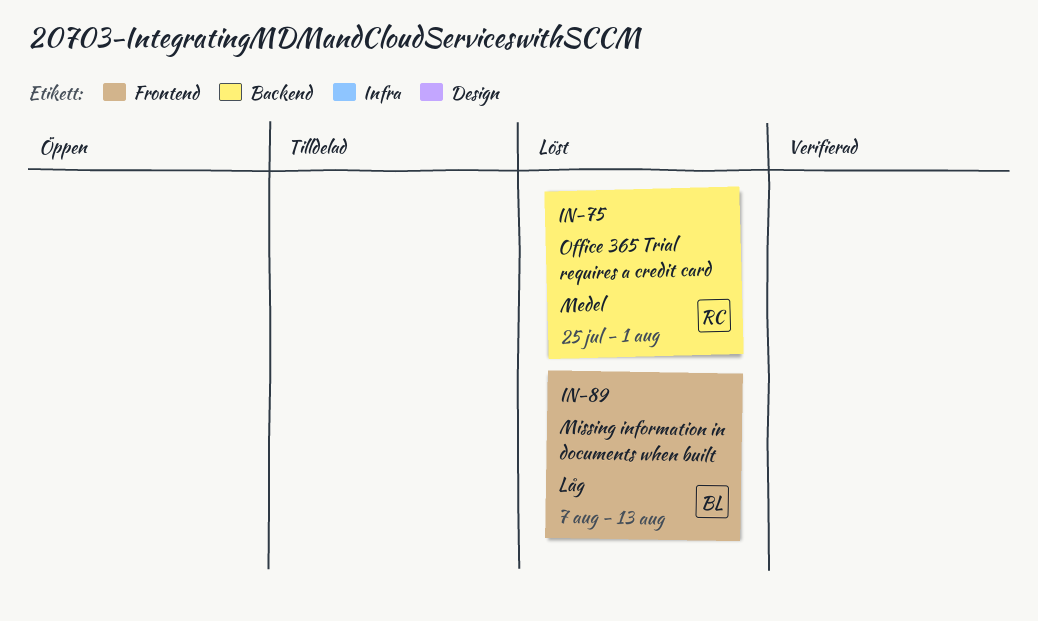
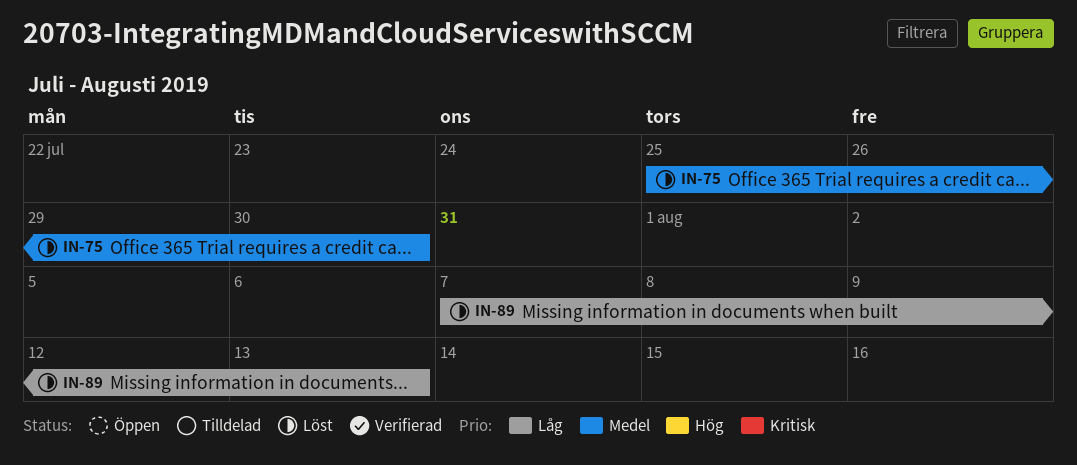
IN-75, due: Aug 1 -> Jul 30

